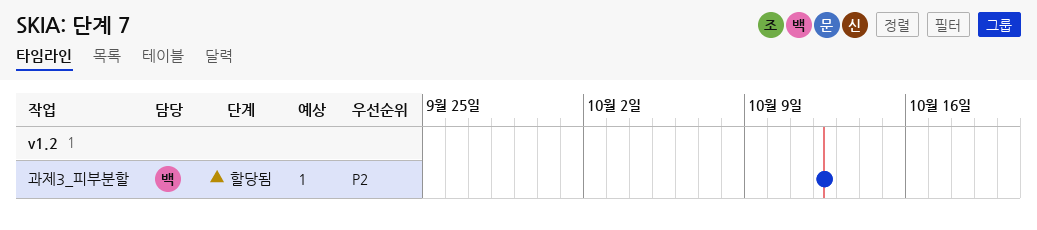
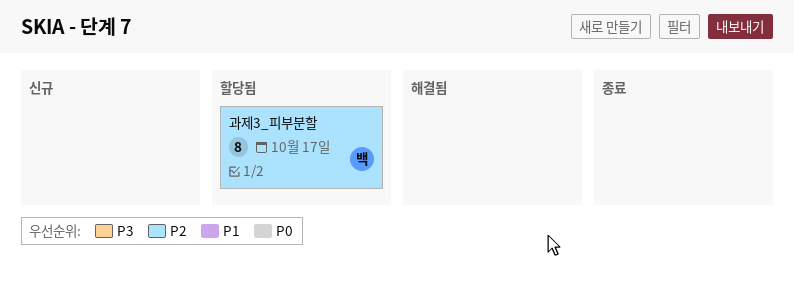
과제3_피부분할, estimate: 1 -> 8
과제3_피부분할, due: Oct 12 -> Oct 17

